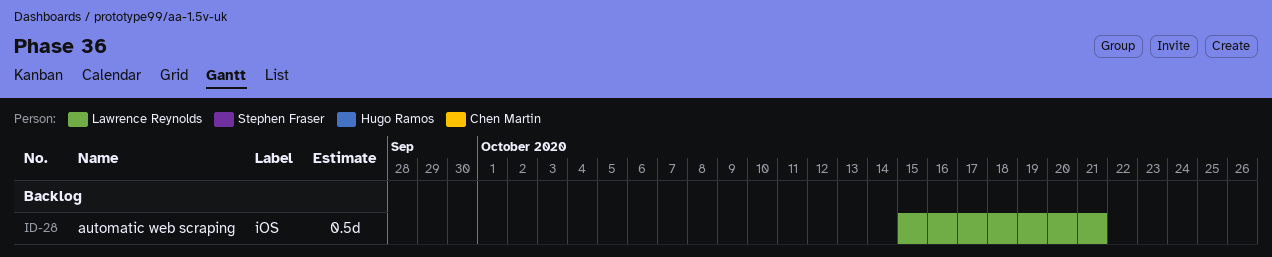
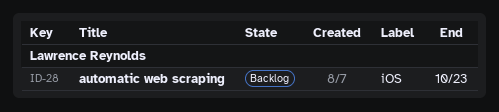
ID-28, due: Oct 21 -> Oct 23

